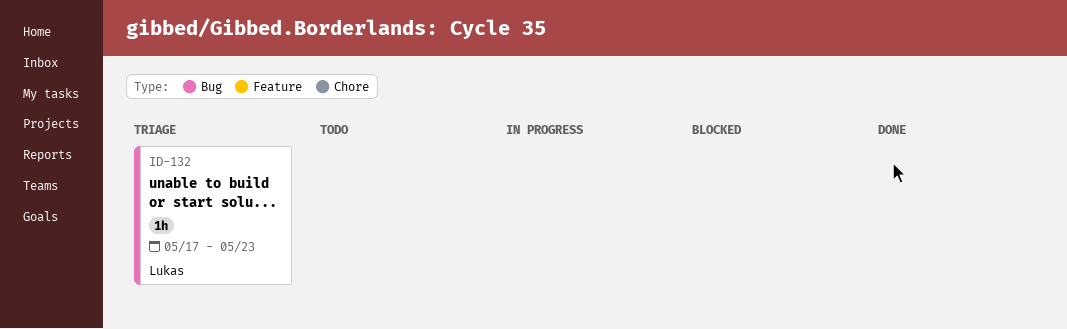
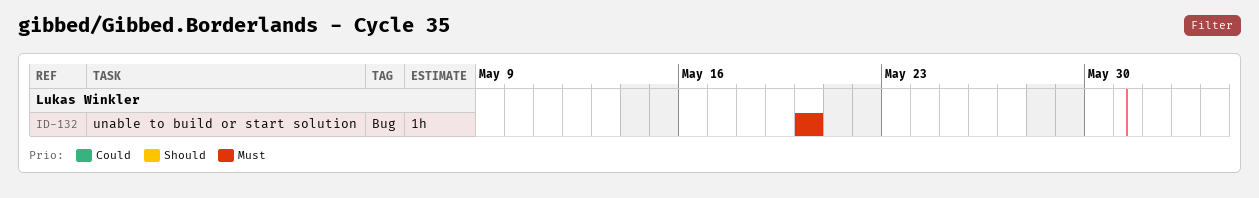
ID-132, start: May 17 -> May 20
ID-132, due: May 23 -> May 20

